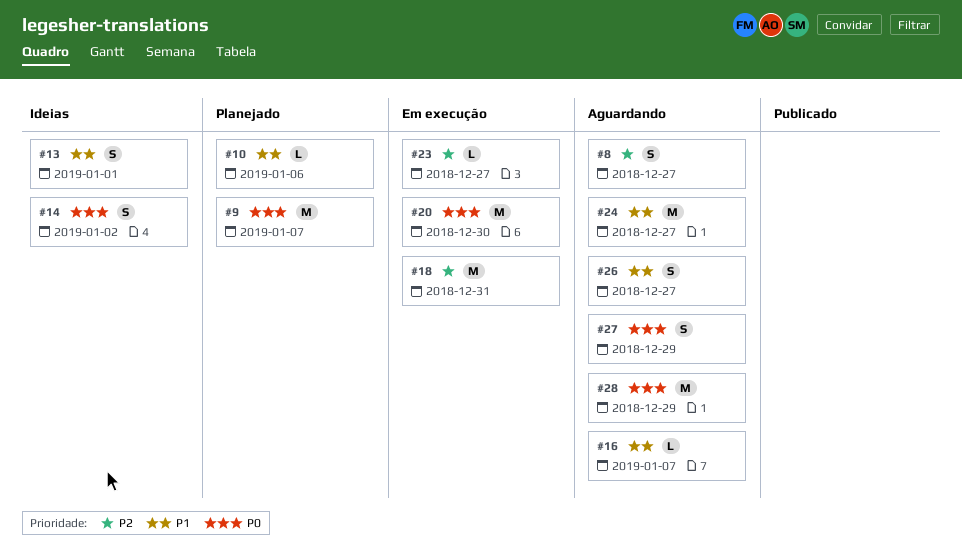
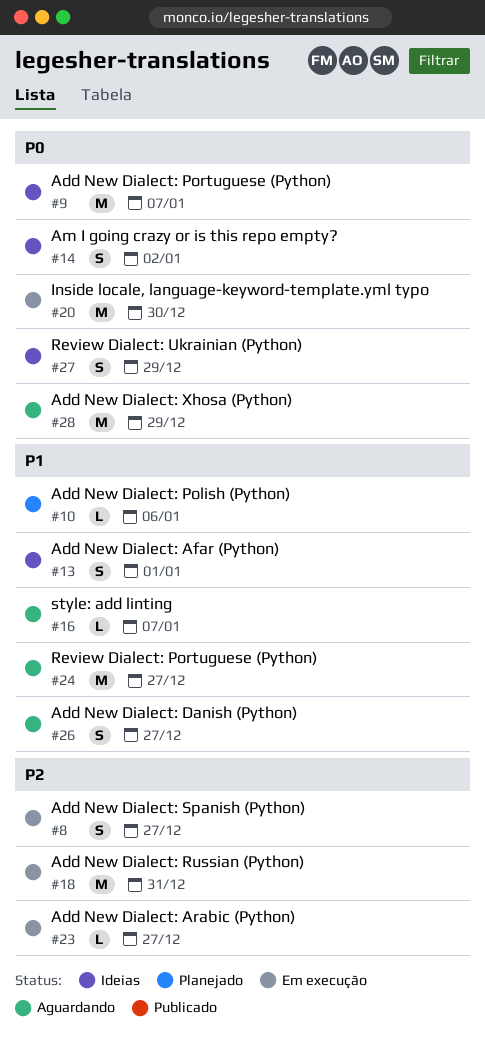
#8, status: Aguardando -> Em execução
#9, status: Planejado -> Ideias
#27, status: Aguardando -> Ideias

